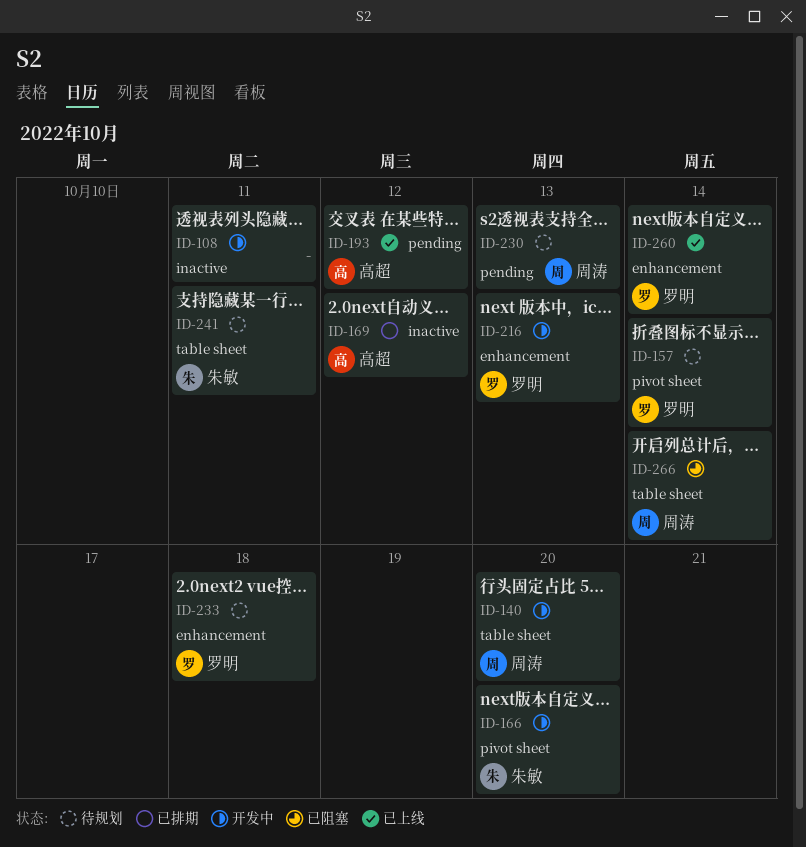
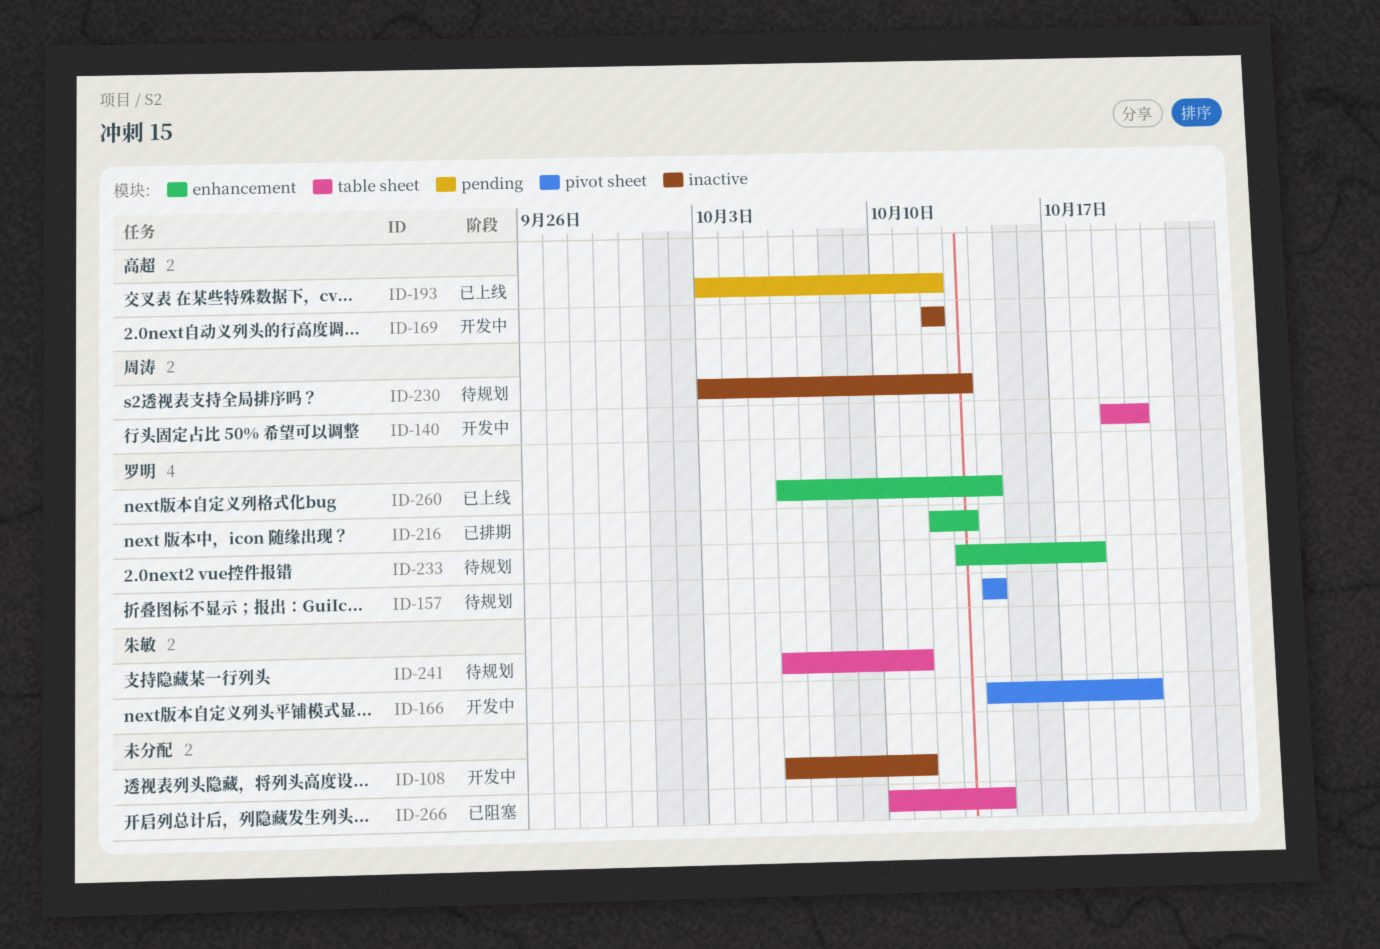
ID-169, status: 已排期 -> 开发中
ID-216, status: 开发中 -> 已排期
ID-230, label: pending -> inactive
ID-266, owner: 周涛 -> none

